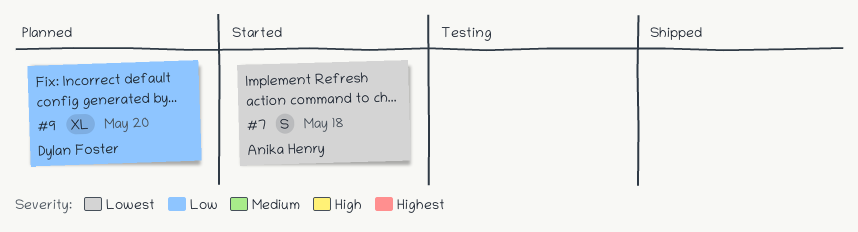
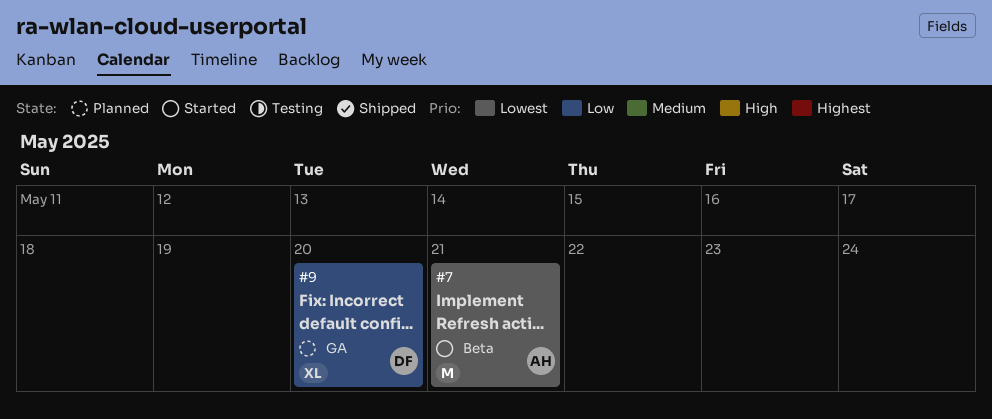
#7, estimate: S -> M
#7, due: May 18 -> May 21

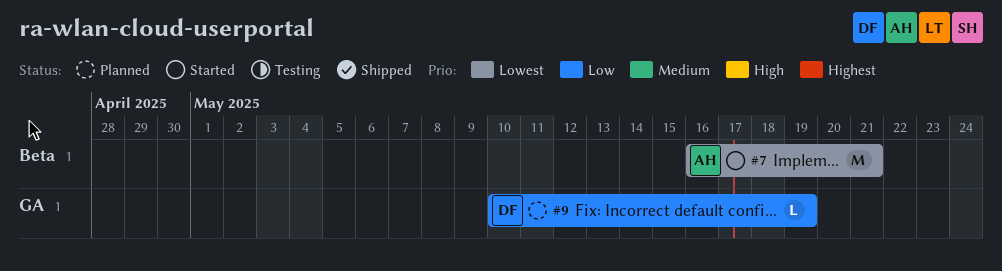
#9, estimate: XL -> L
#9, due: May 20 -> May 19

